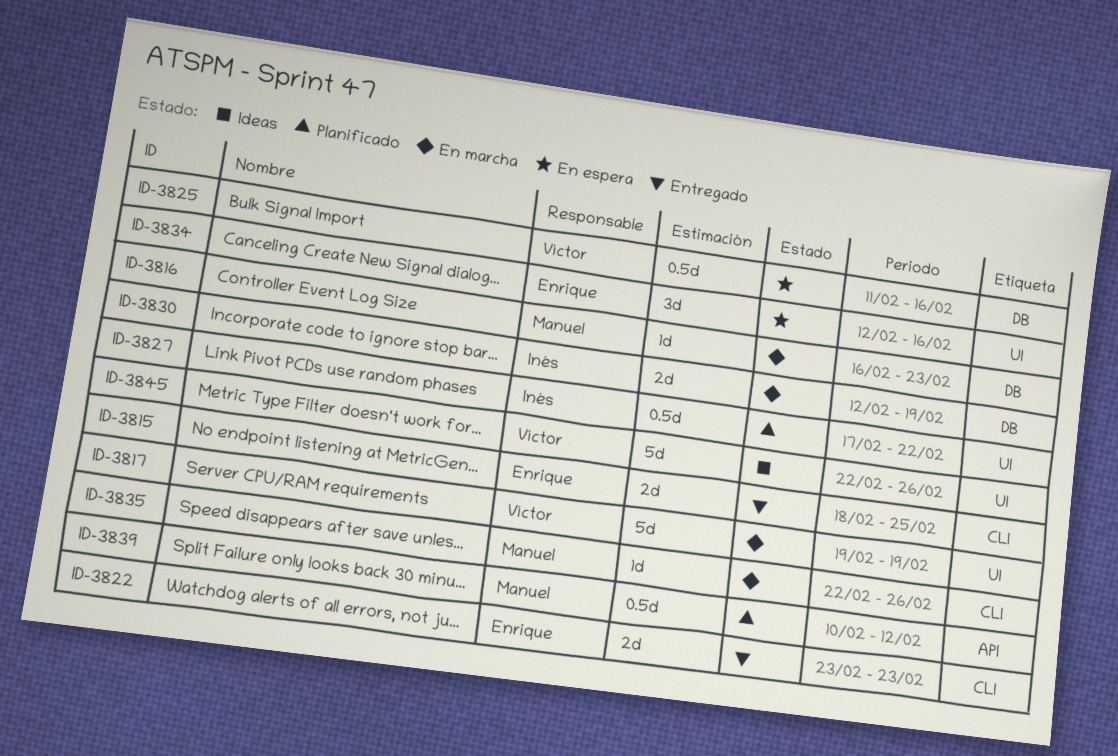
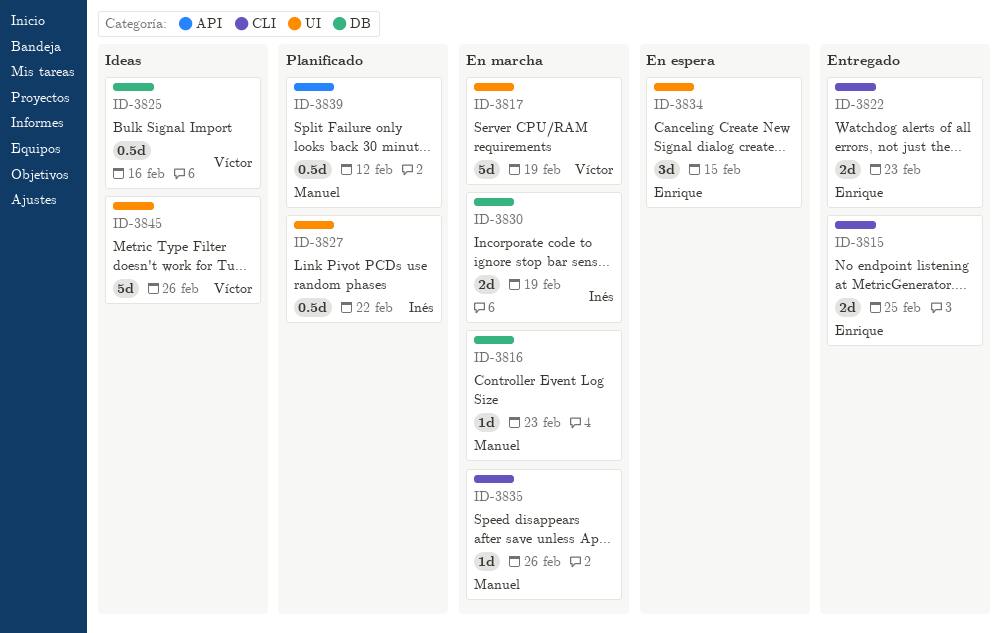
ID-3825, status: En espera -> Ideas
ID-3834, due: Feb 16 -> Feb 15

